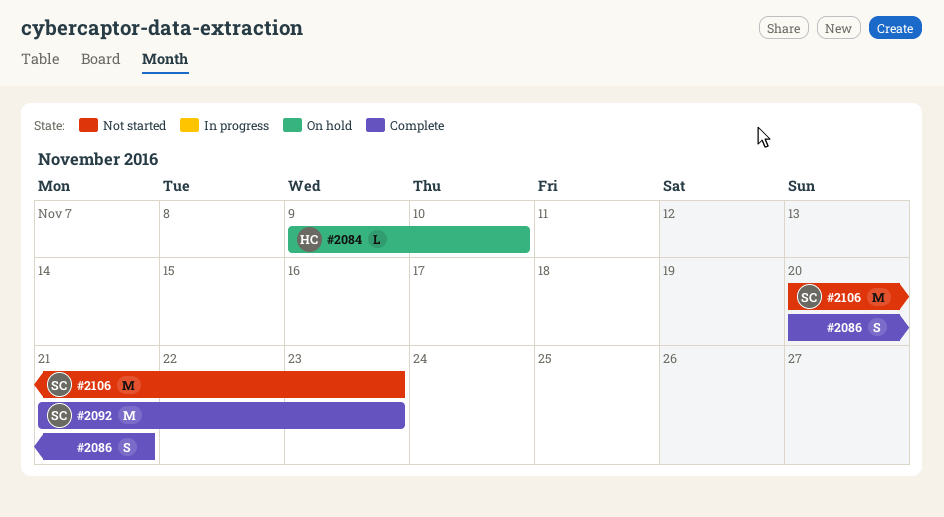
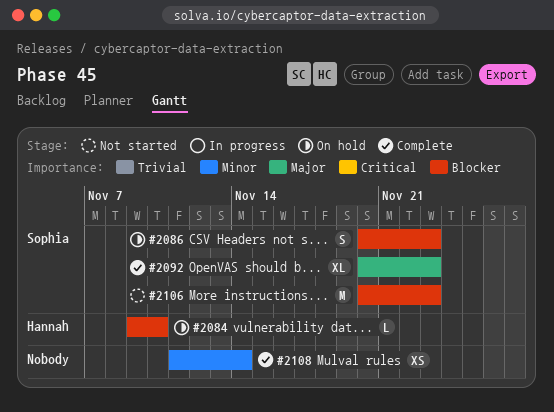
#2086, status: Complete -> On hold
#2086, owner: none -> Sophia
#2086, due: Nov 21 -> Nov 23
#2092, estimate: M -> XL
#2092, start: Nov 21 -> Nov 20
#2108: none -> present

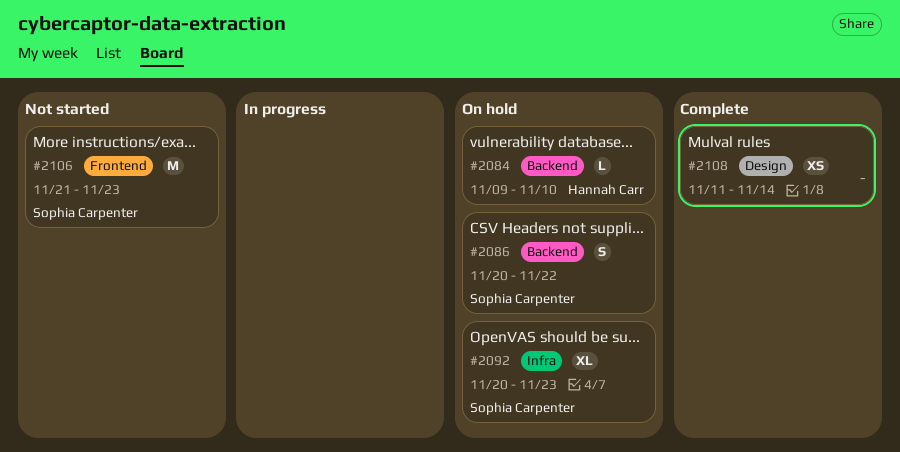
#2086, due: Nov 23 -> Nov 22
#2092, status: Complete -> On hold
#2106, start: Nov 20 -> Nov 21

